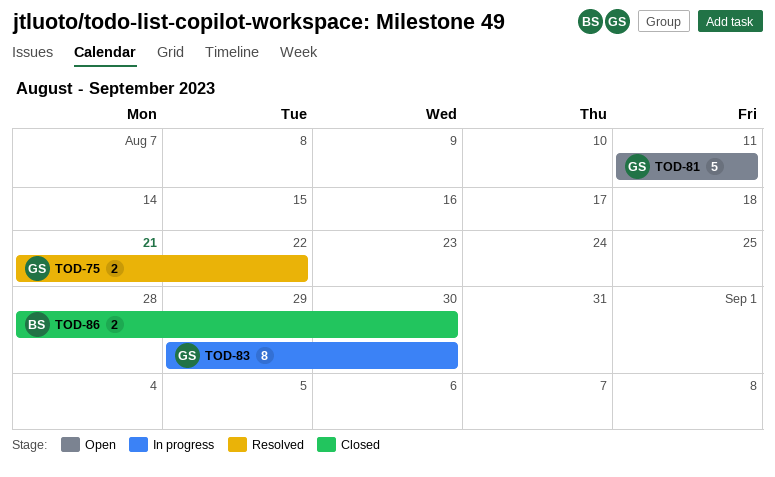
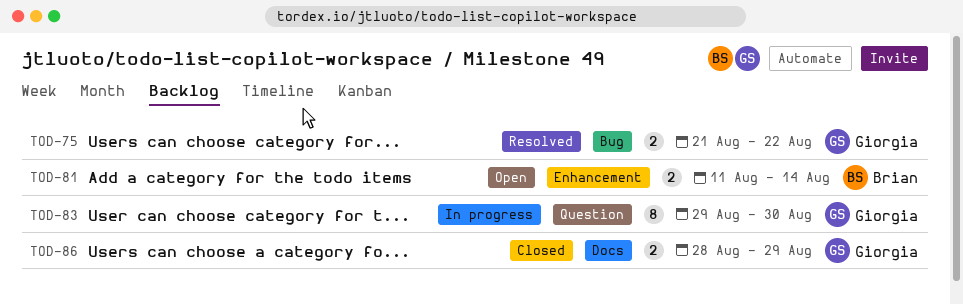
TOD-81, owner: Giorgia -> Brian
TOD-81, estimate: 5 -> 2
TOD-81, due: Aug 11 -> Aug 14
TOD-86, owner: Brian -> Giorgia
TOD-86, due: Aug 30 -> Aug 29

